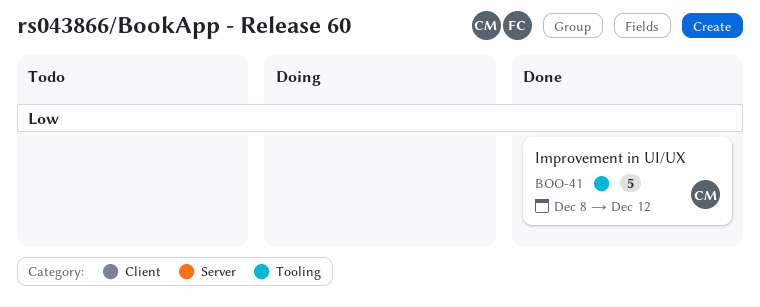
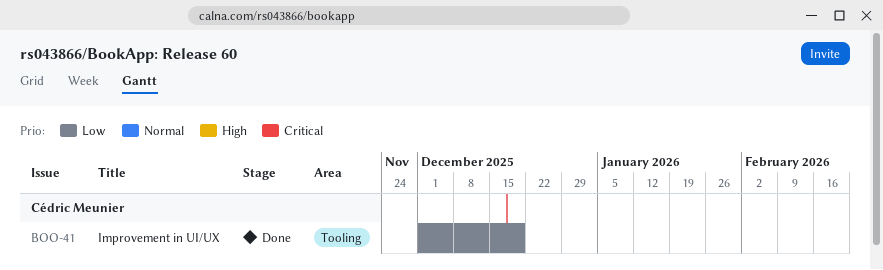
BOO-41, start: Dec 8 -> Dec 1
BOO-41, due: Dec 12 -> Dec 19

